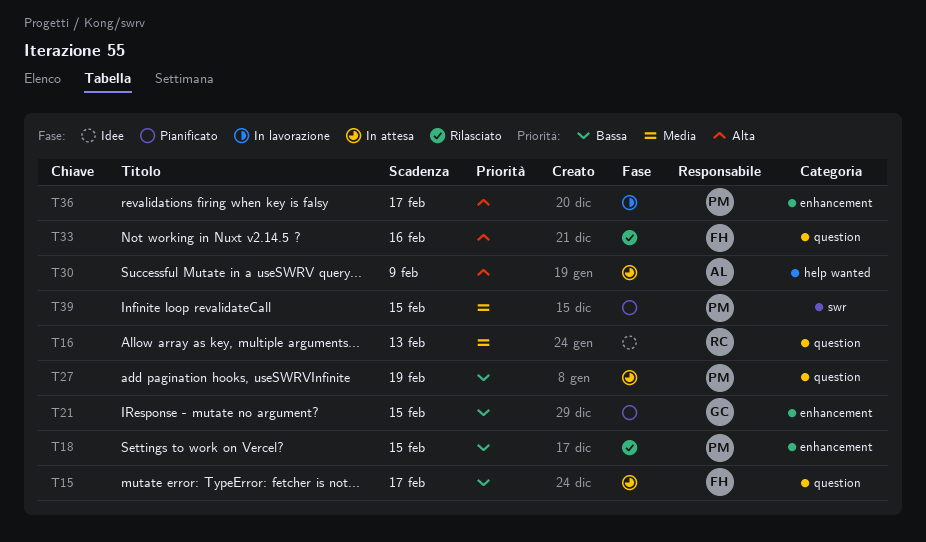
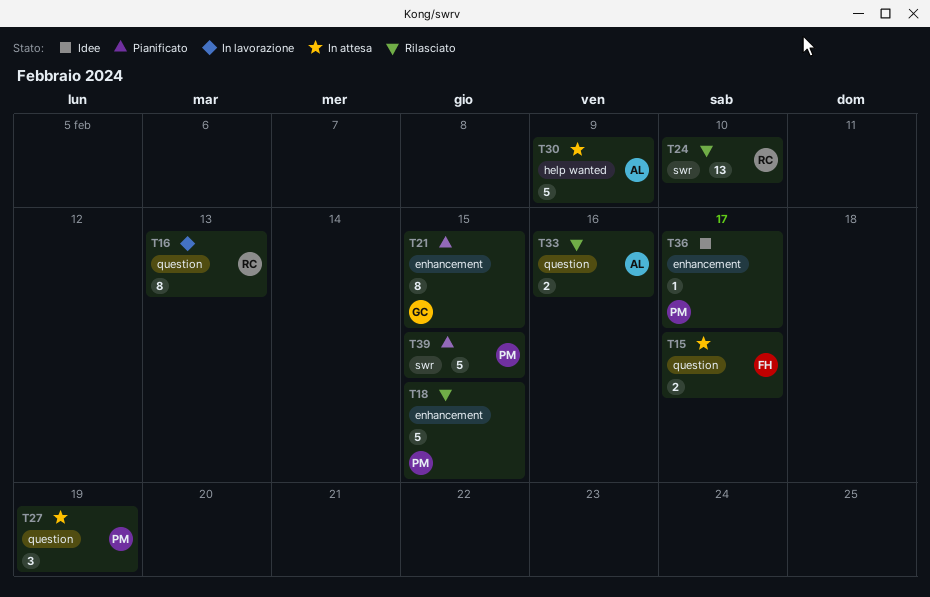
T16, status: Idee -> In lavorazione
T24: none -> present
T33, owner: FH -> AL
T36, status: In lavorazione -> Idee

